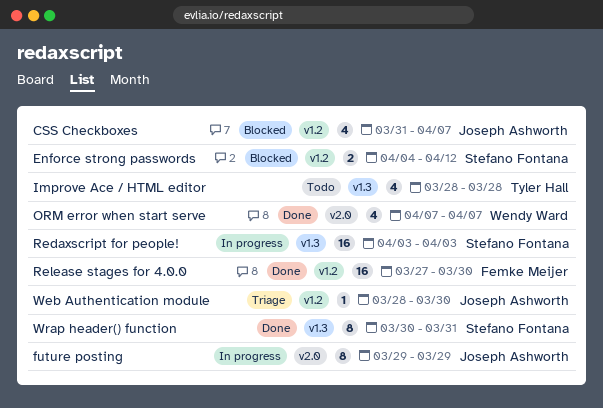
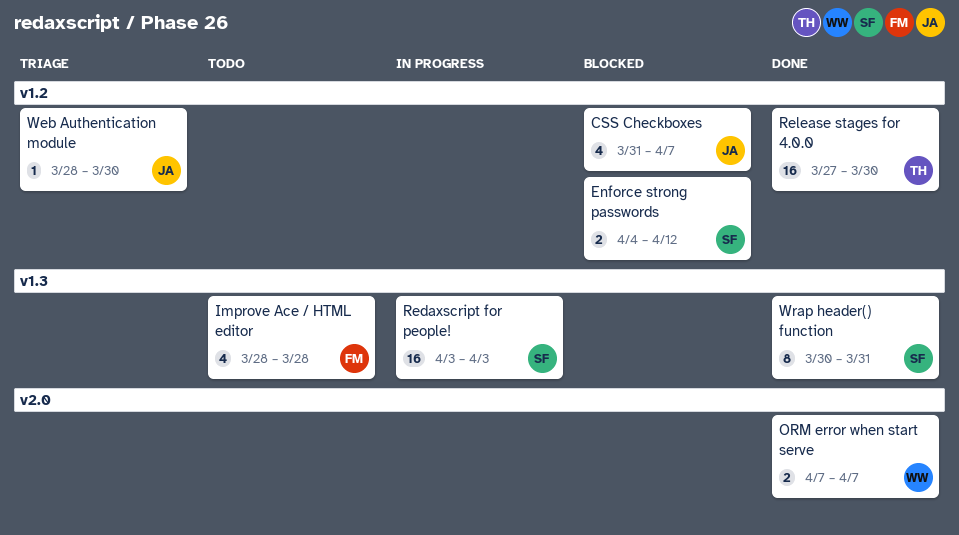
future posting: present -> none
Improve Ace / HTML editor, owner: Tyler Hall -> Femke Meijer
ORM error when start serve, estimate: 4 -> 2
Release stages for 4.0.0, owner: Femke Meijer -> Tyler Hall

